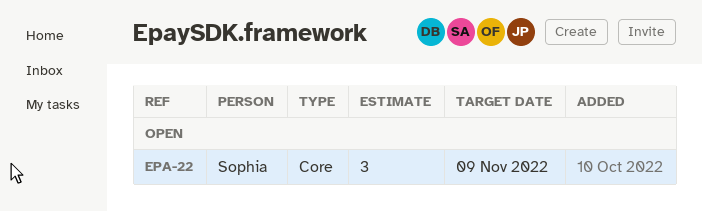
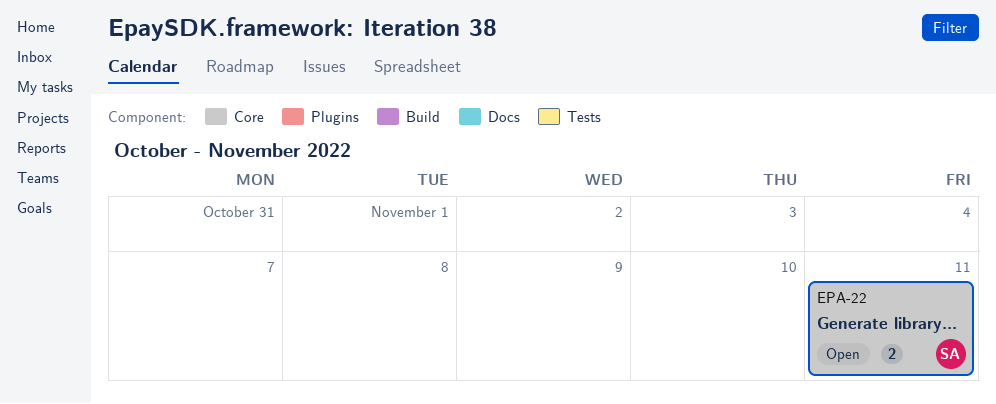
EPA-22, estimate: 3 -> 2
EPA-22, due: Nov 9 -> Nov 11

